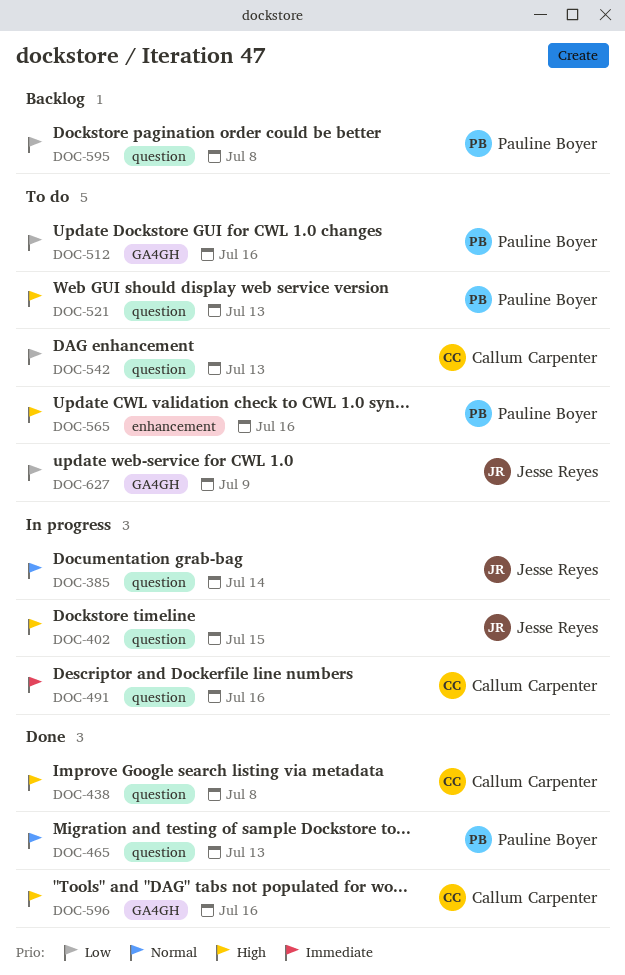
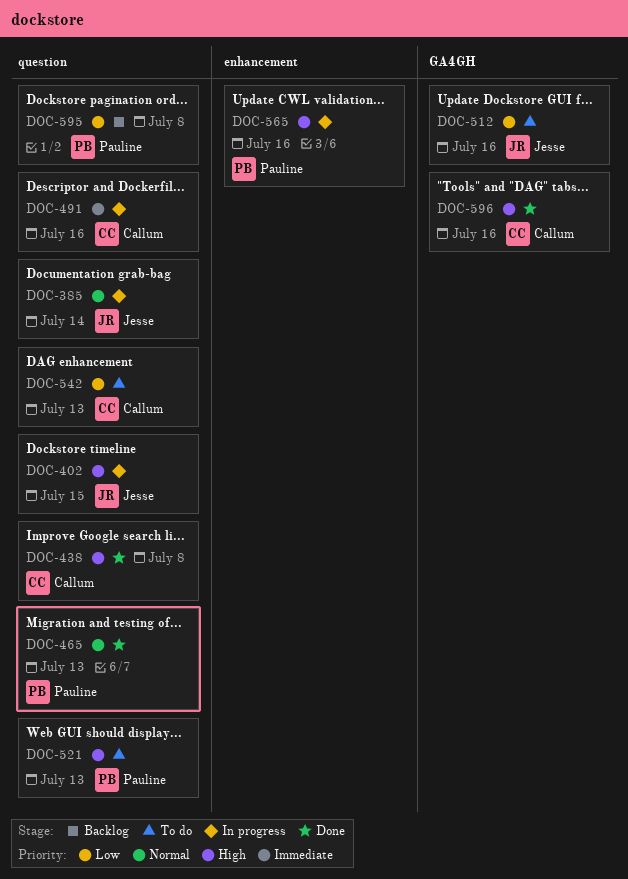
DOC-512, owner: Pauline Boyer -> Jesse Reyes
DOC-565, status: To do -> In progress
DOC-627: present -> none

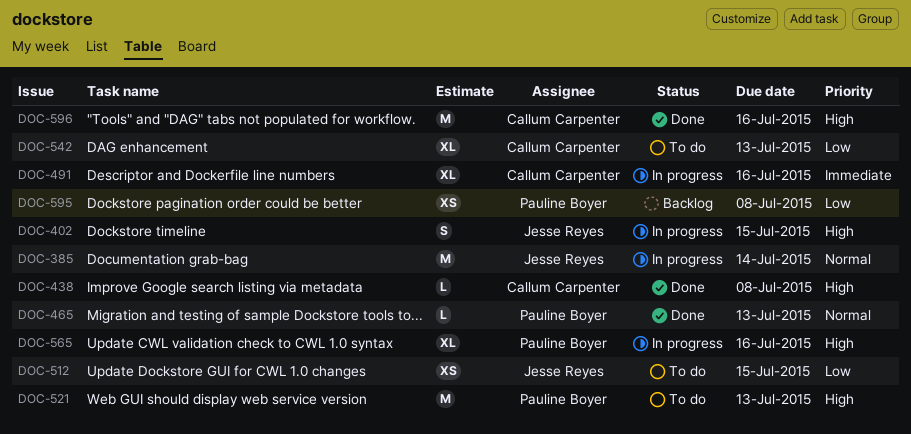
DOC-512, due: Jul 16 -> Jul 15

